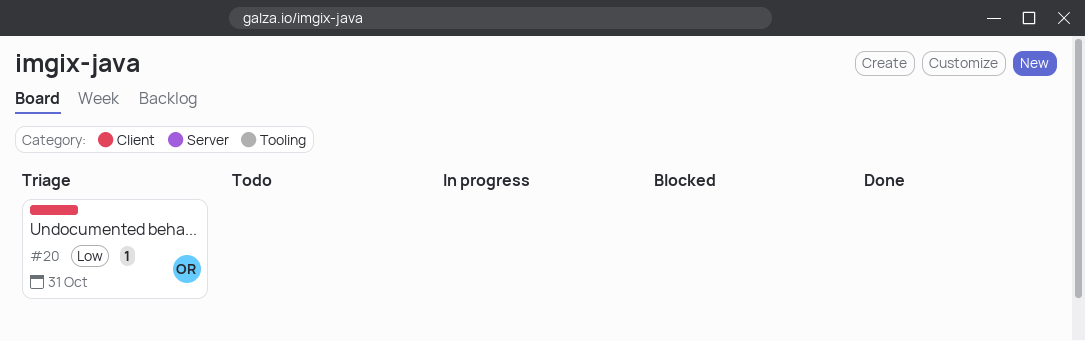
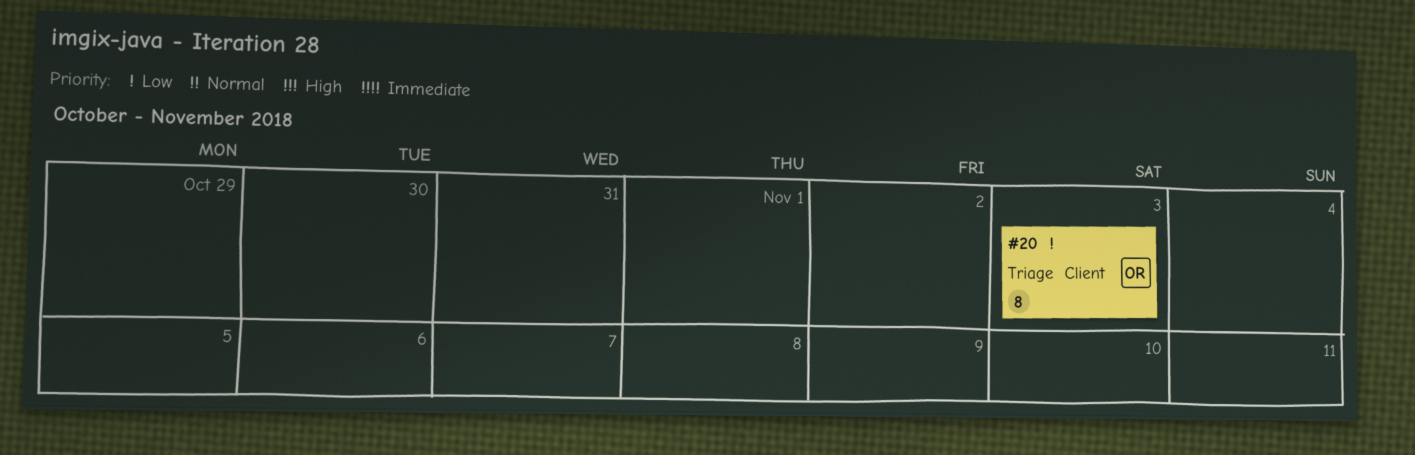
#20, estimate: 1 -> 8
#20, due: Oct 31 -> Nov 3

